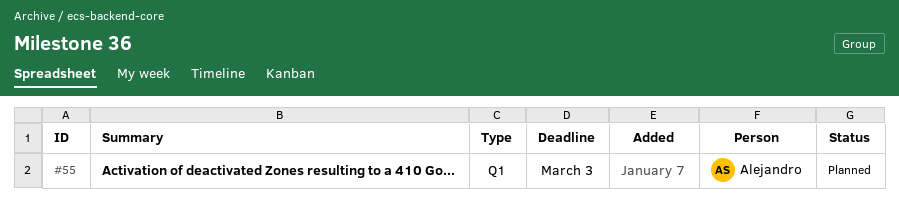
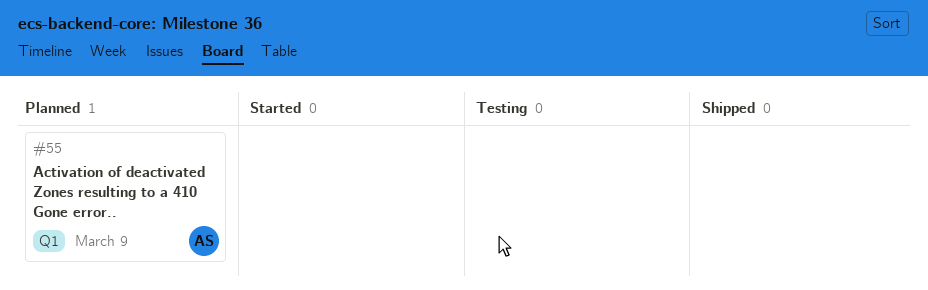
#55, due: Mar 3 -> Mar 9

